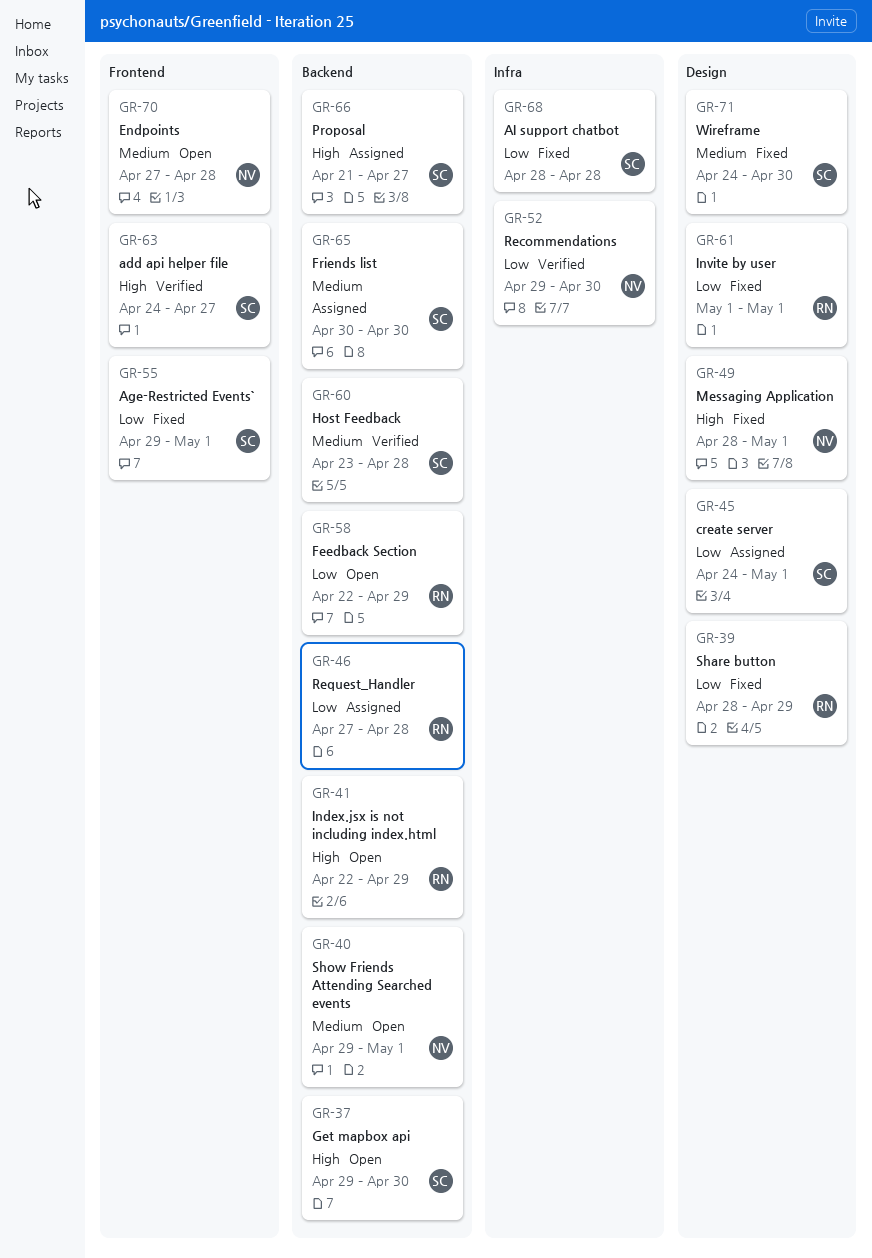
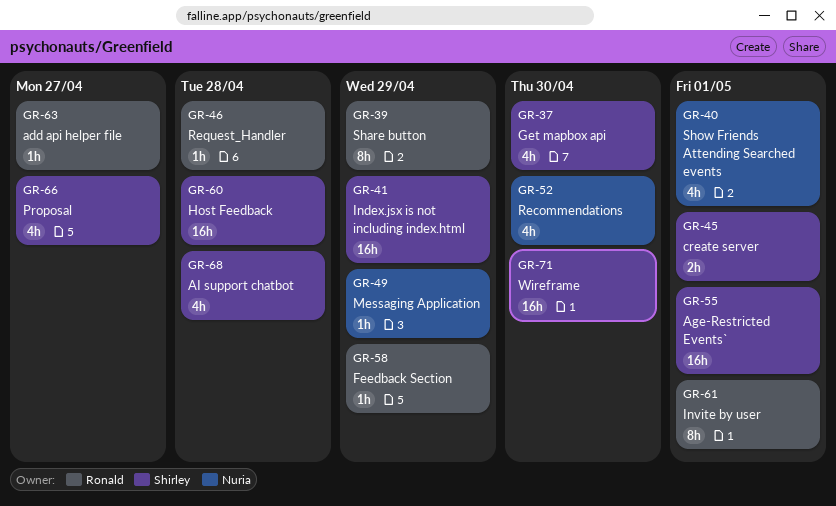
GR-41, owner: Ronald -> Shirley
GR-49, due: May 1 -> Apr 29
GR-63, owner: Shirley -> Ronald
GR-65: present -> none
GR-70: present -> none

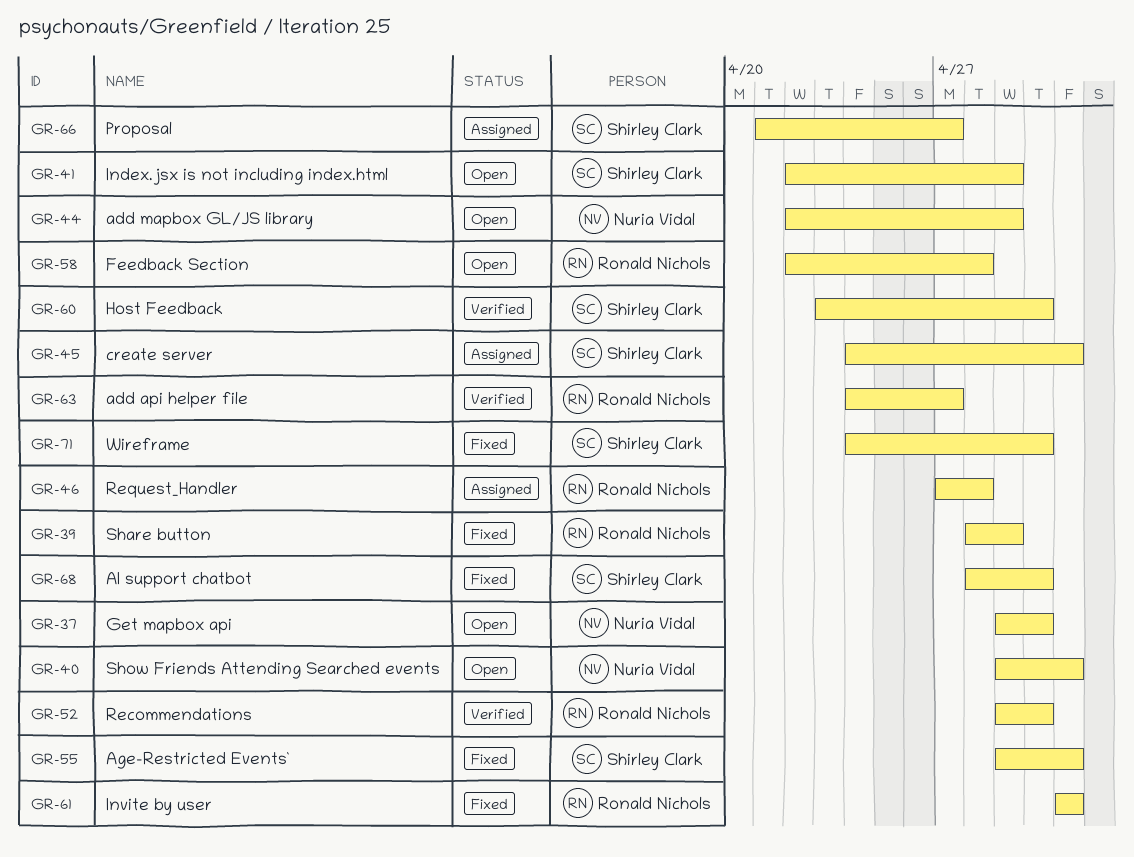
GR-37, owner: Shirley Clark -> Nuria Vidal
GR-44: none -> present
GR-49: present -> none
GR-52, owner: Nuria Vidal -> Ronald Nichols
GR-58, due: Apr 29 -> Apr 28
GR-60, due: Apr 28 -> Apr 30
GR-68, due: Apr 28 -> Apr 30

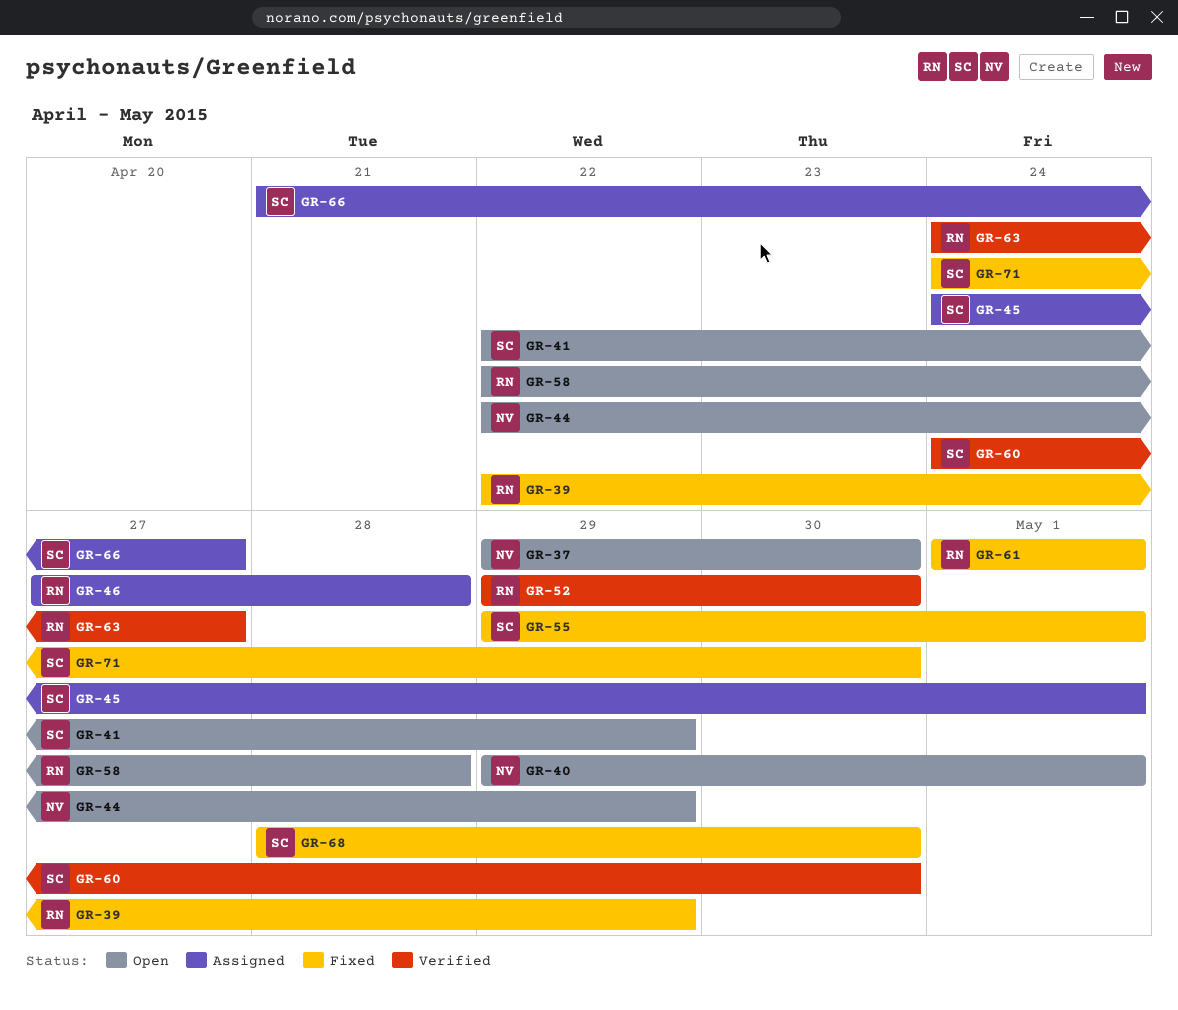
GR-39, start: Apr 28 -> Apr 22
GR-60, start: Apr 23 -> Apr 24

